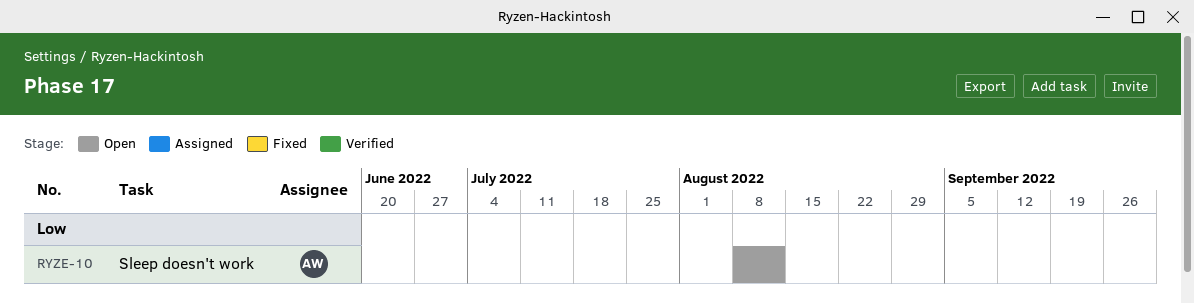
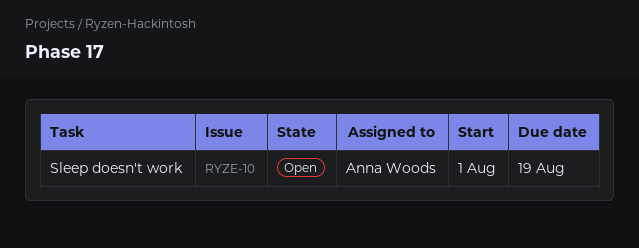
RYZE-10, start: Aug 8 -> Aug 1
RYZE-10, due: Aug 12 -> Aug 19

